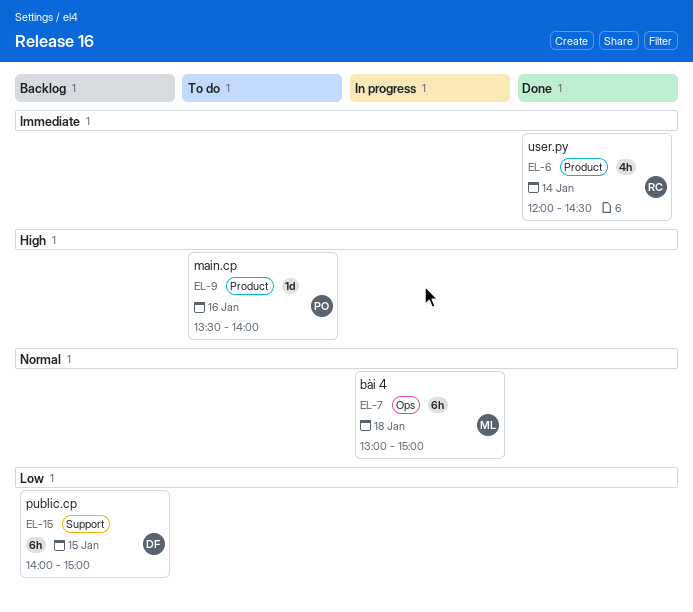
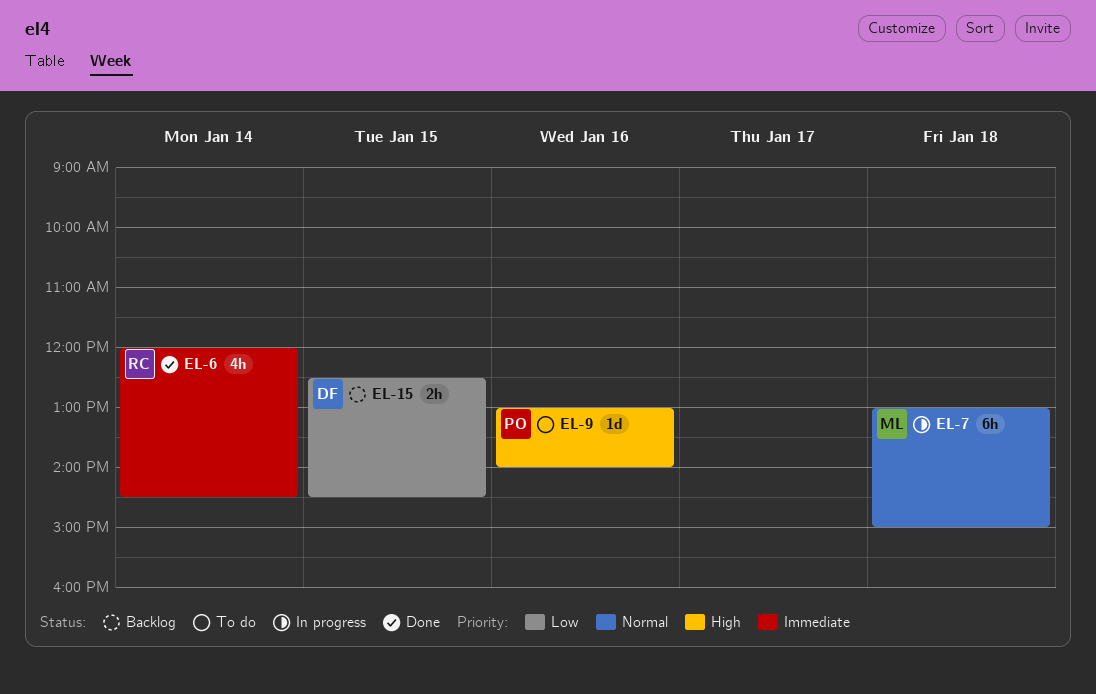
EL-9, begins: 13:30 -> 13:00
EL-15, estimate: 6h -> 2h
EL-15, begins: 14:00 -> 12:30
EL-15, ends: 15:00 -> 14:30

